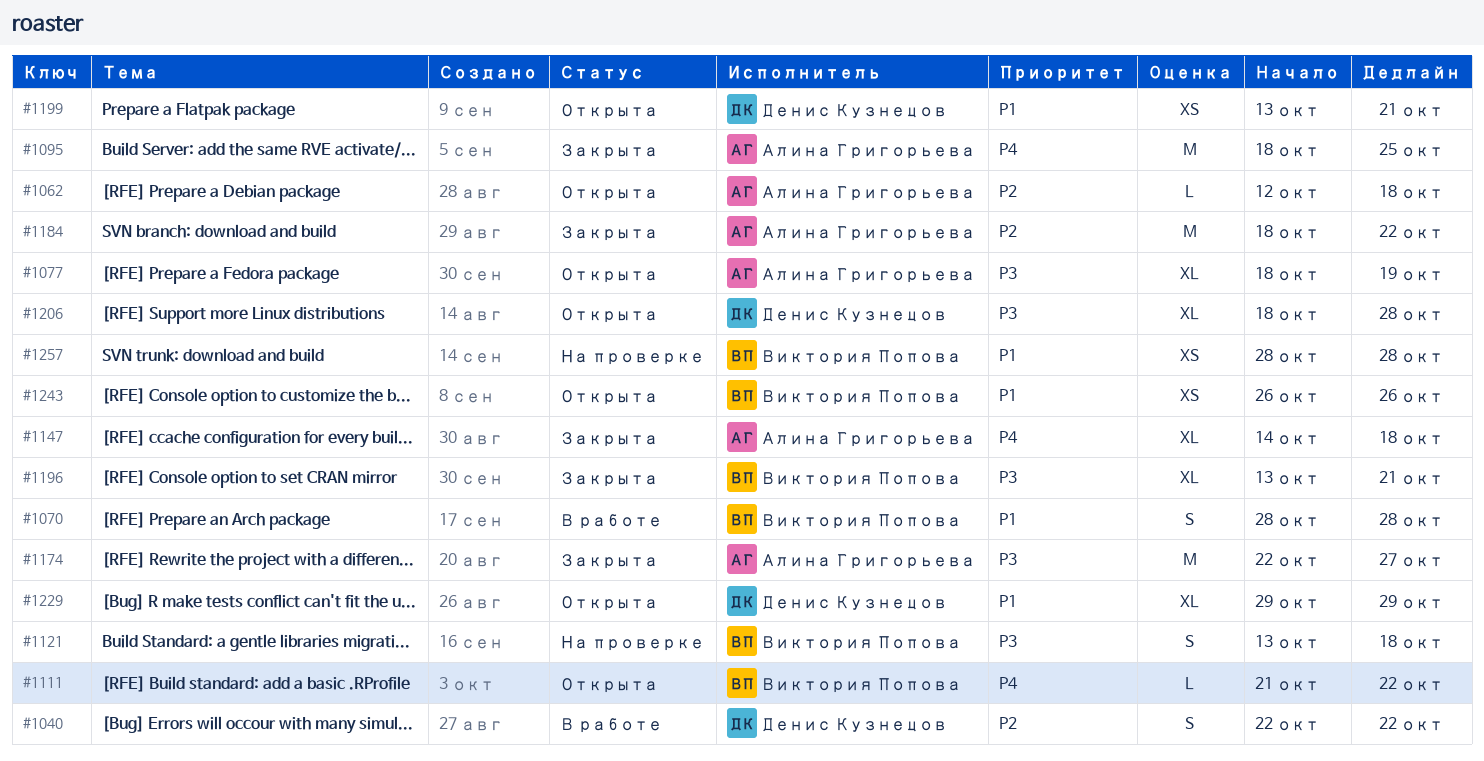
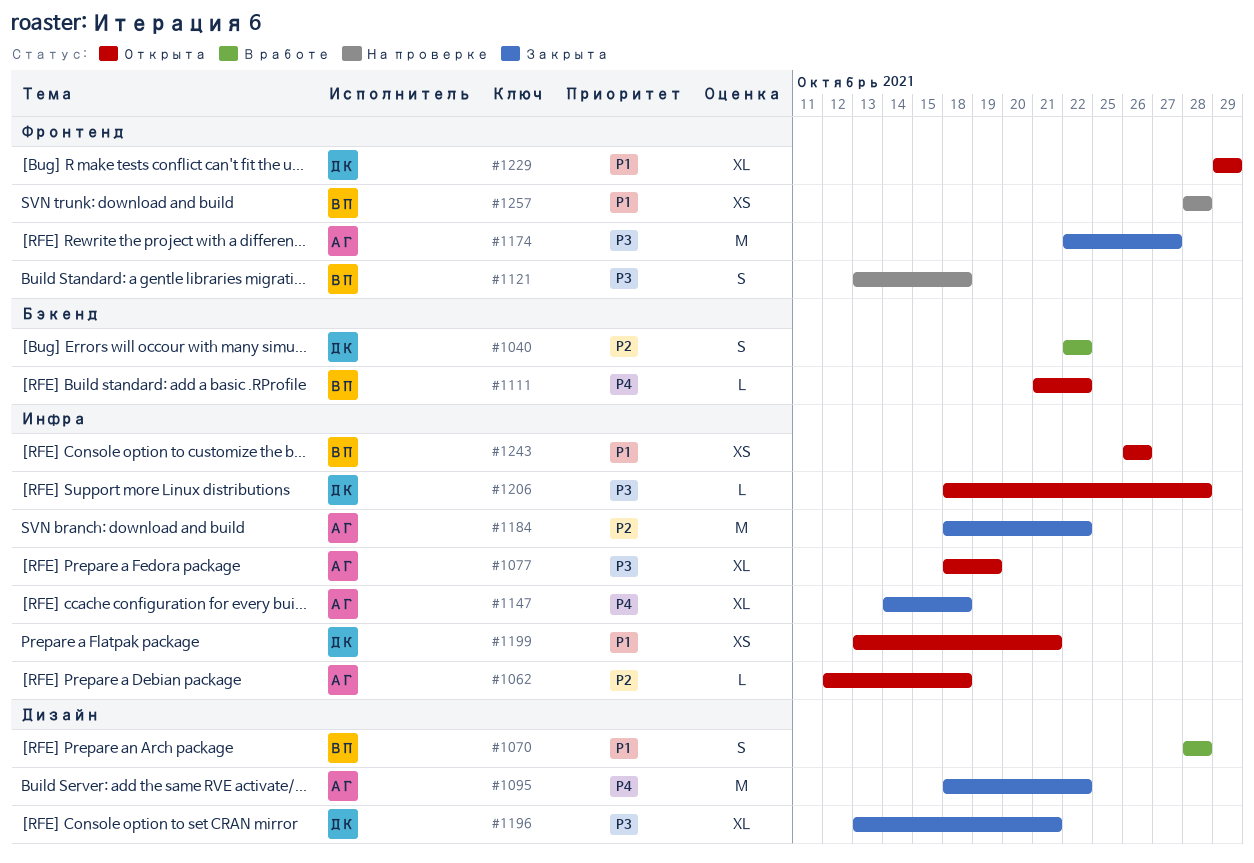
#1095, due: Oct 25 -> Oct 22
#1196, owner: Виктория Попова -> Денис Кузнецов
#1206, estimate: XL -> L

